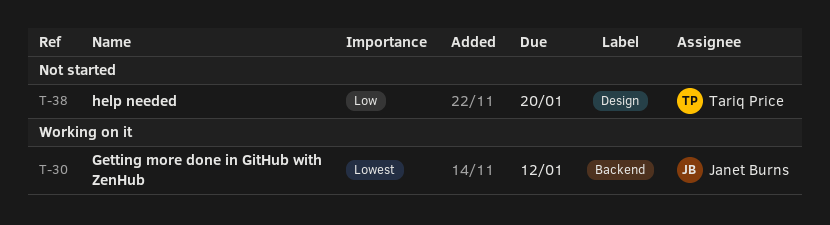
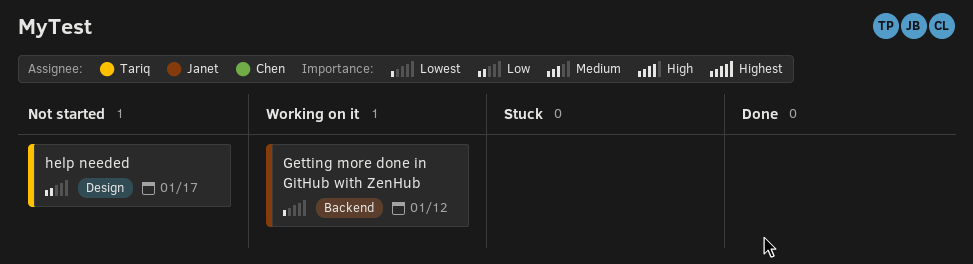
help needed, due: Jan 20 -> Jan 17

